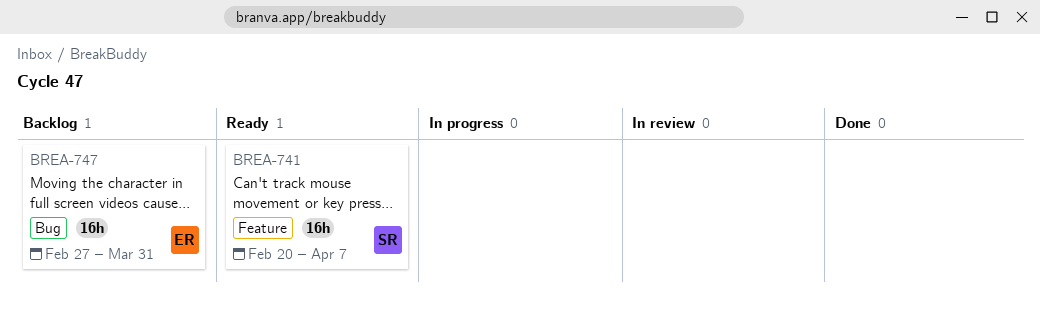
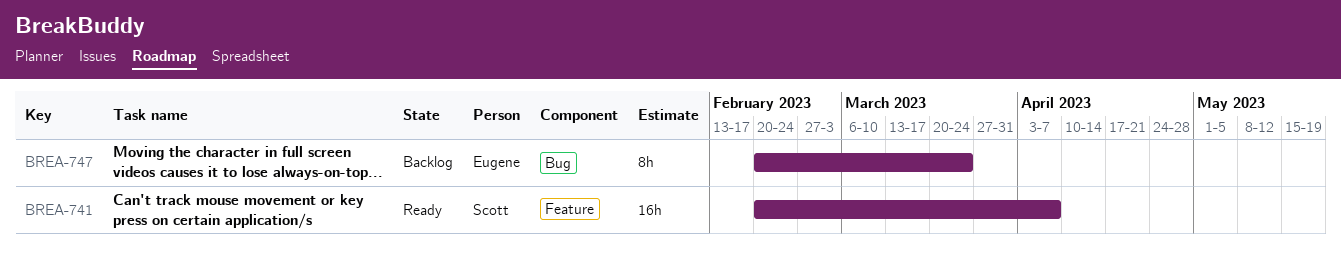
BREA-747, estimate: 16h -> 8h
BREA-747, start: Feb 27 -> Feb 20
BREA-747, due: Mar 31 -> Mar 24

